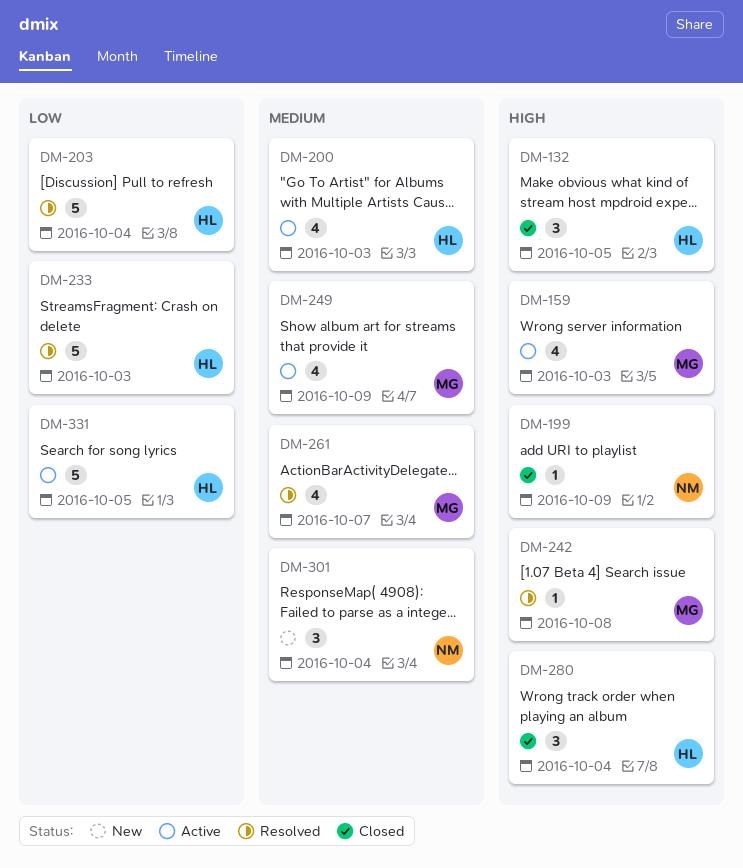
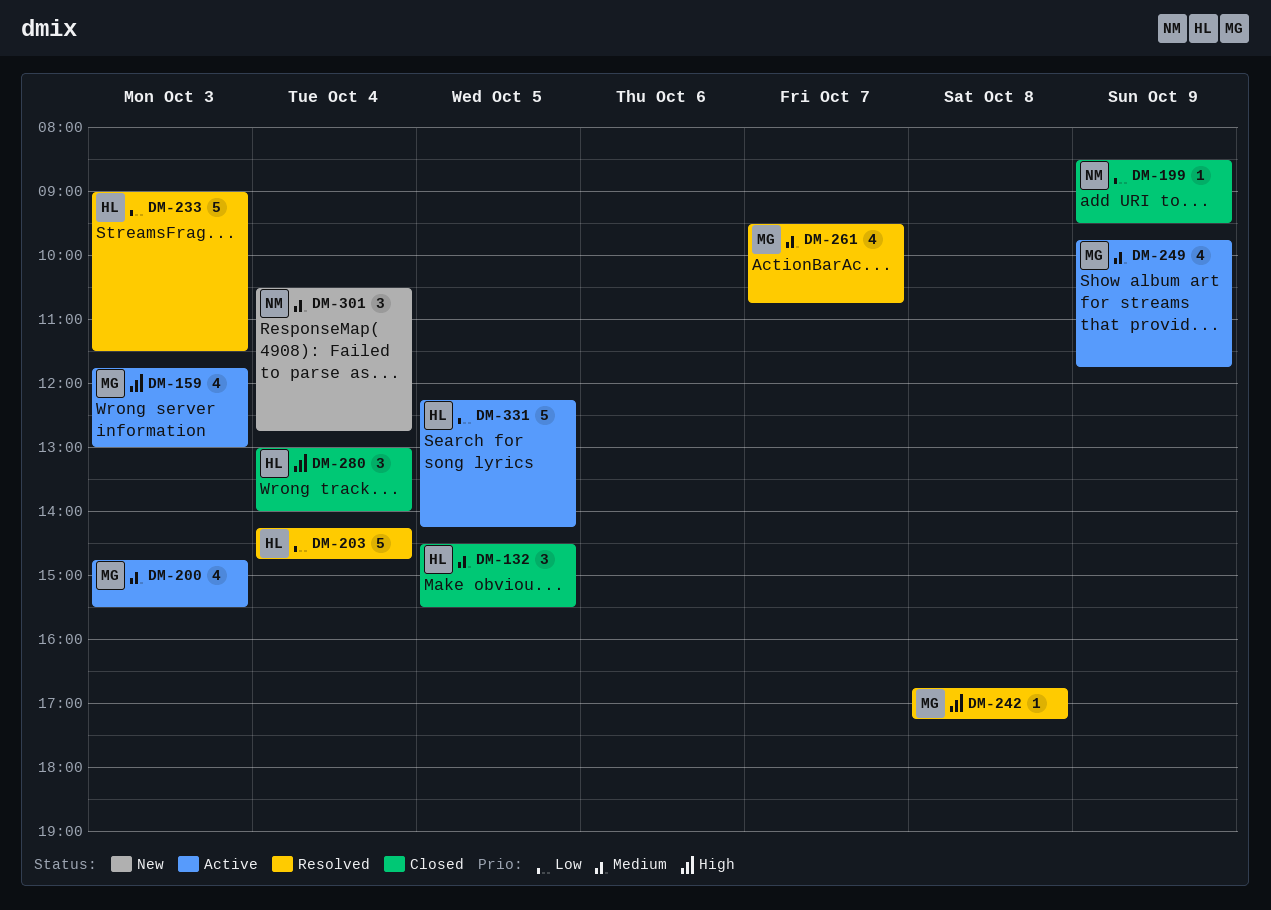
DM-132, priority: High -> Medium
DM-199, priority: High -> Low
DM-200, owner: HL -> MG

